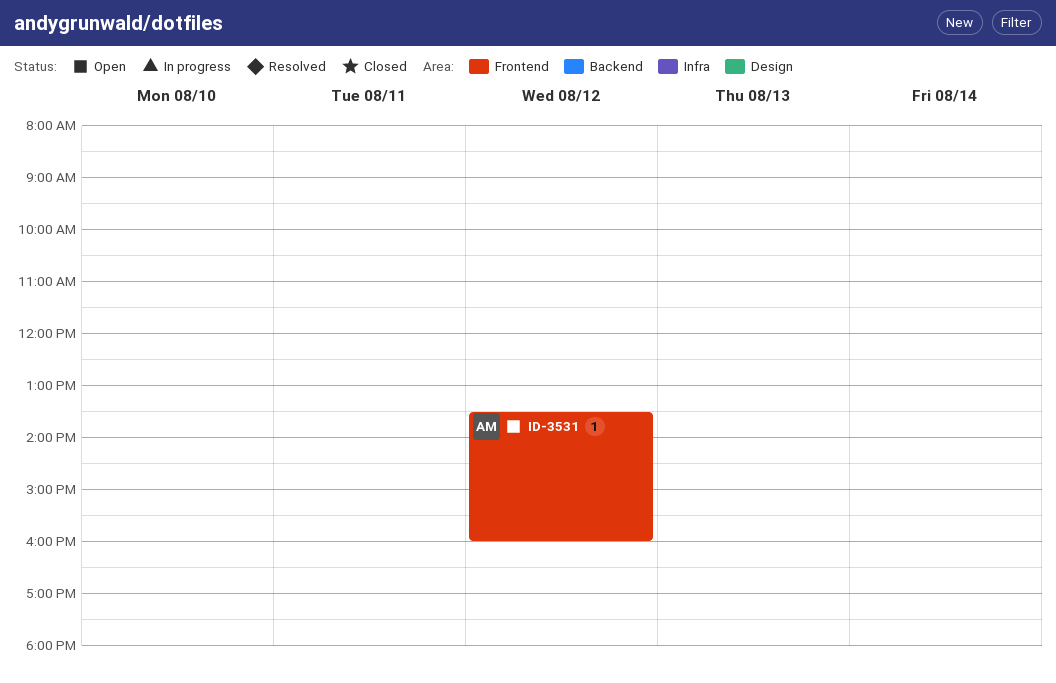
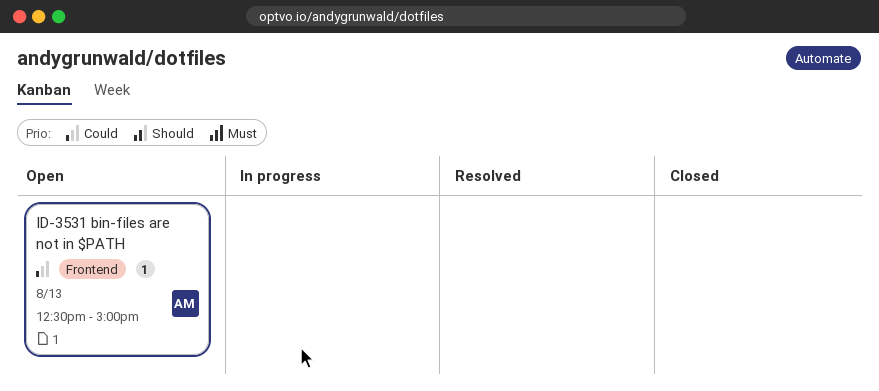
ID-3531, day: Aug 12 -> Aug 13
ID-3531, begins: 13:30 -> 12:30
ID-3531, ends: 16:00 -> 15:00

